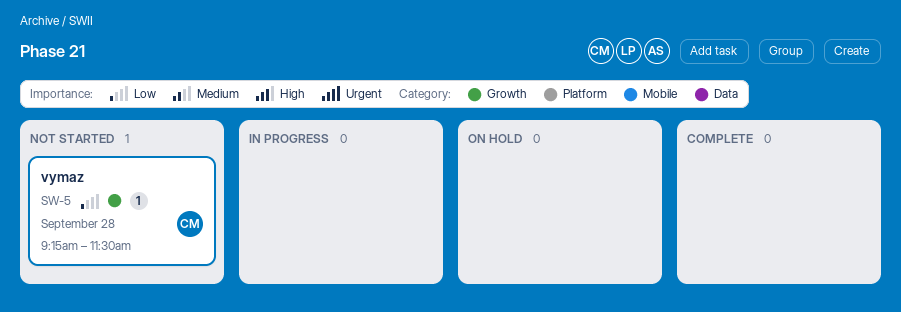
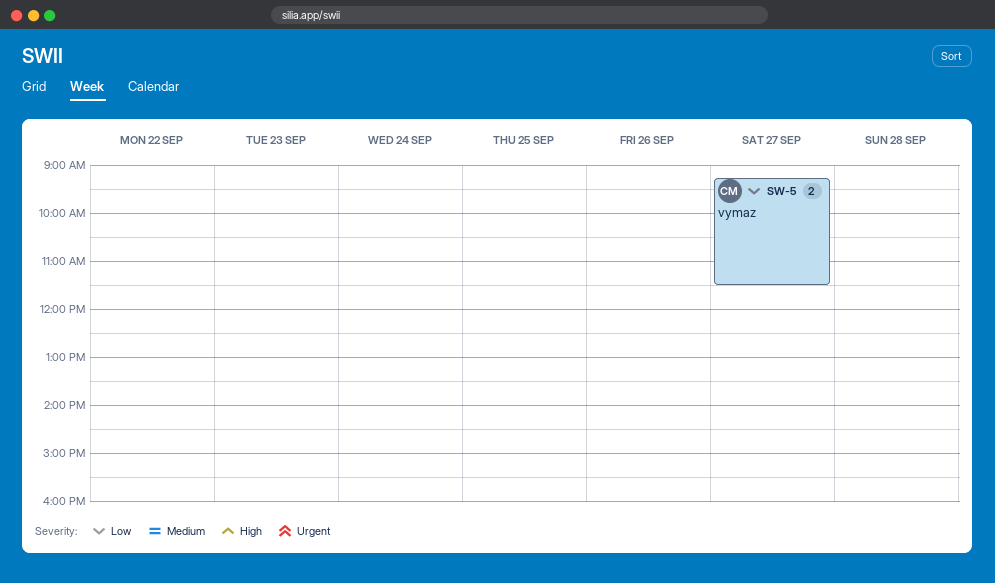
SW-5, estimate: 1 -> 2
SW-5, day: Sep 28 -> Sep 27

